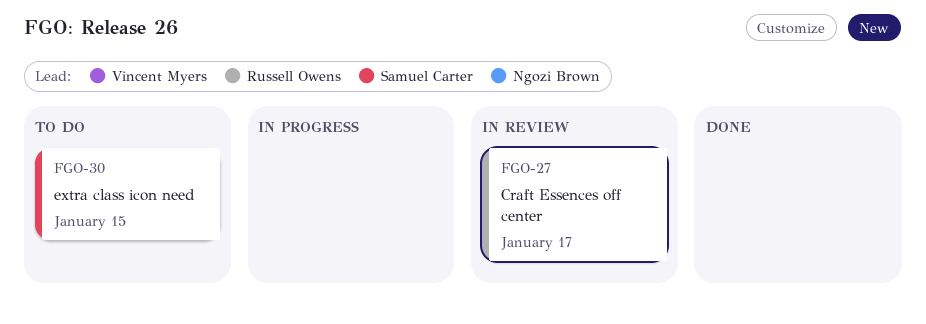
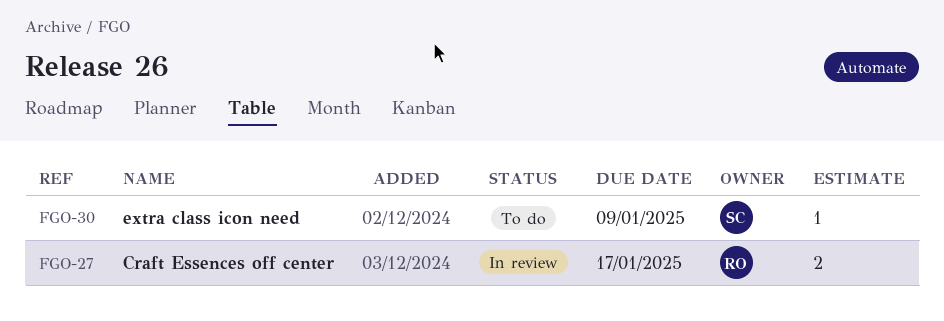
FGO-30, due: Jan 15 -> Jan 9

